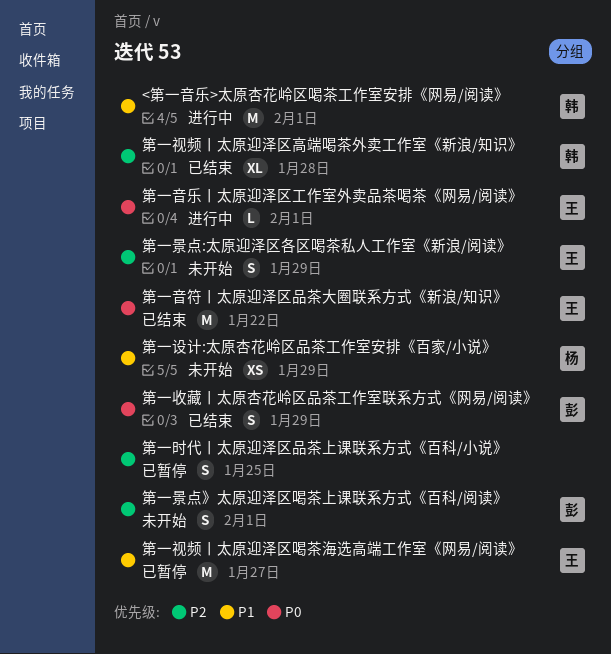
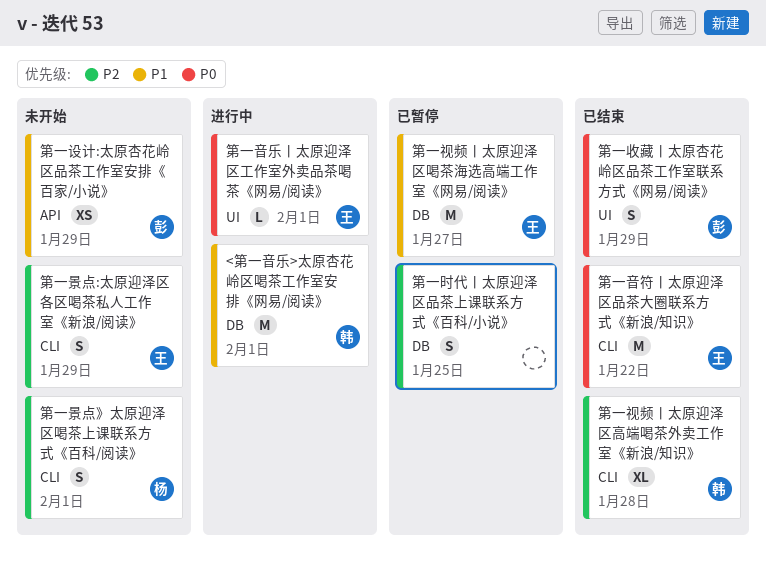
第一景点》太原迎泽区喝茶上课联系方式《百科/阅读》, owner: 彭 -> 杨
第一设计:太原杏花岭区品茶工作室安排《百家/小说》, owner: 杨 -> 彭

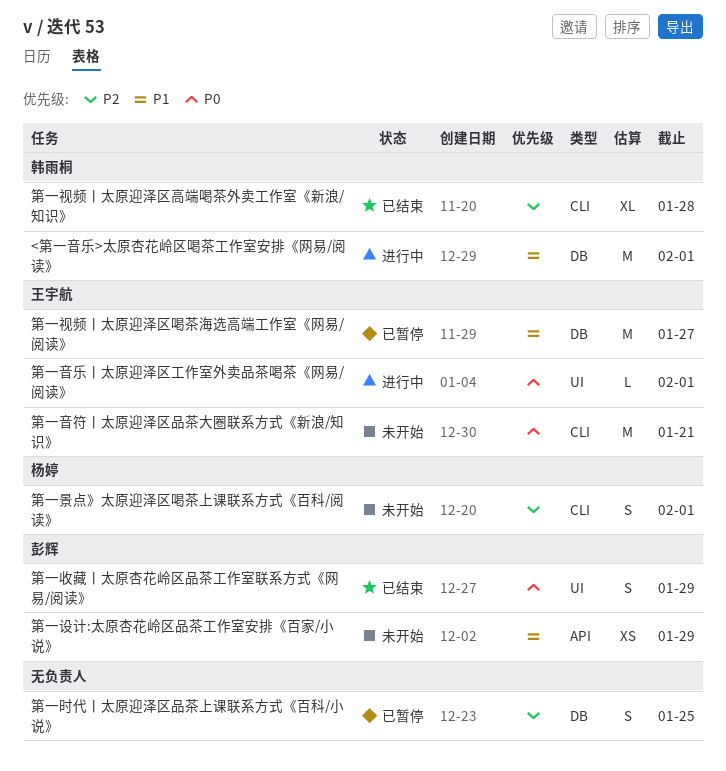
第一景点:太原迎泽区各区喝茶私人工作室《新浪/阅读》: present -> none
第一音符丨太原迎泽区品茶大圈联系方式《新浪/知识》, status: 已结束 -> 未开始
第一音符丨太原迎泽区品茶大圈联系方式《新浪/知识》, due: Jan 22 -> Jan 21

